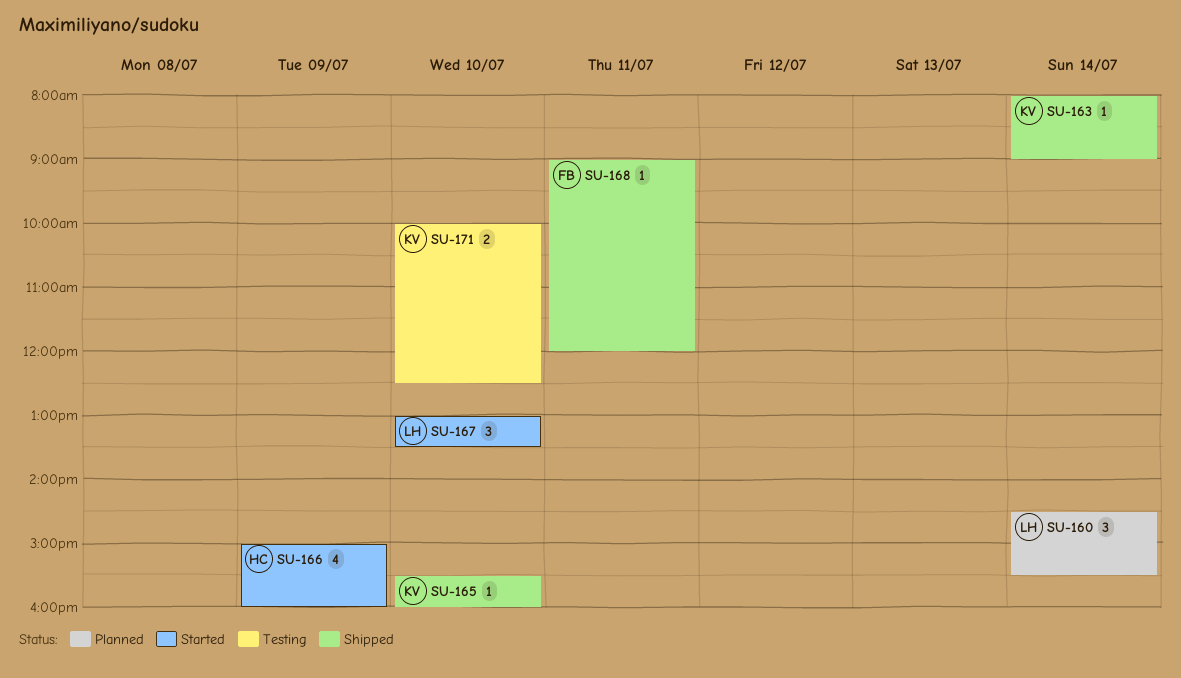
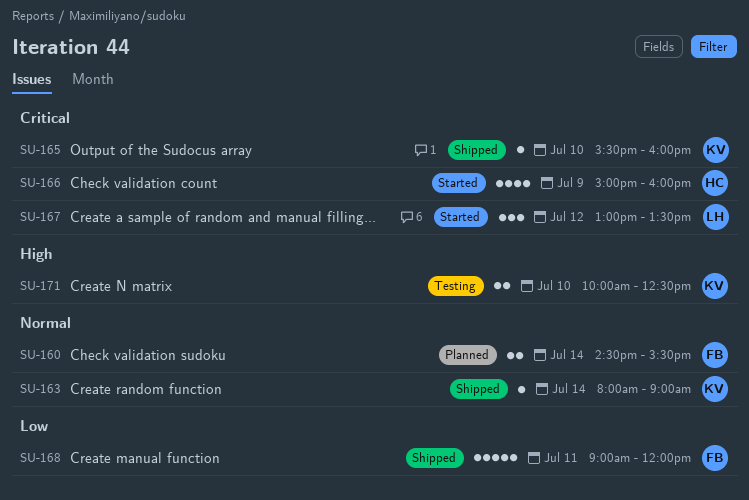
SU-160, owner: LH -> FB
SU-160, estimate: 3 -> 2
SU-167, day: Jul 10 -> Jul 12
SU-168, estimate: 1 -> 5

